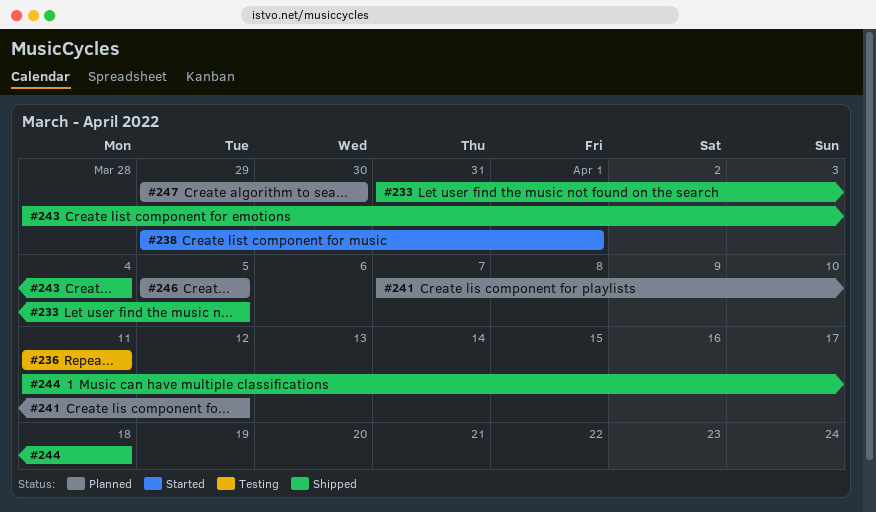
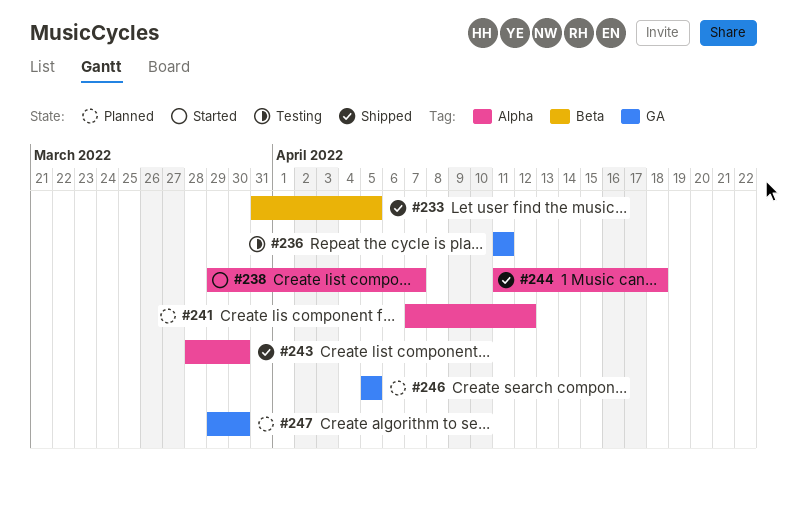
#238, due: Apr 1 -> Apr 7
#243, due: Apr 4 -> Mar 30

